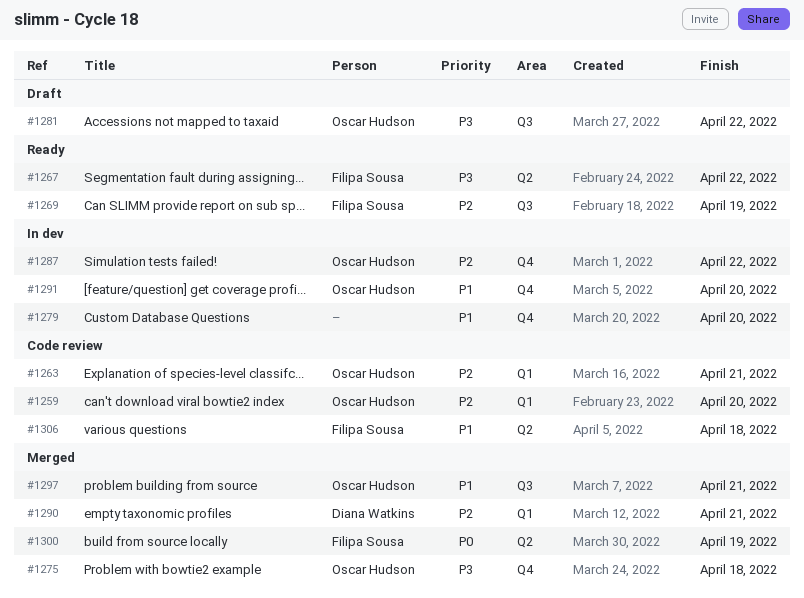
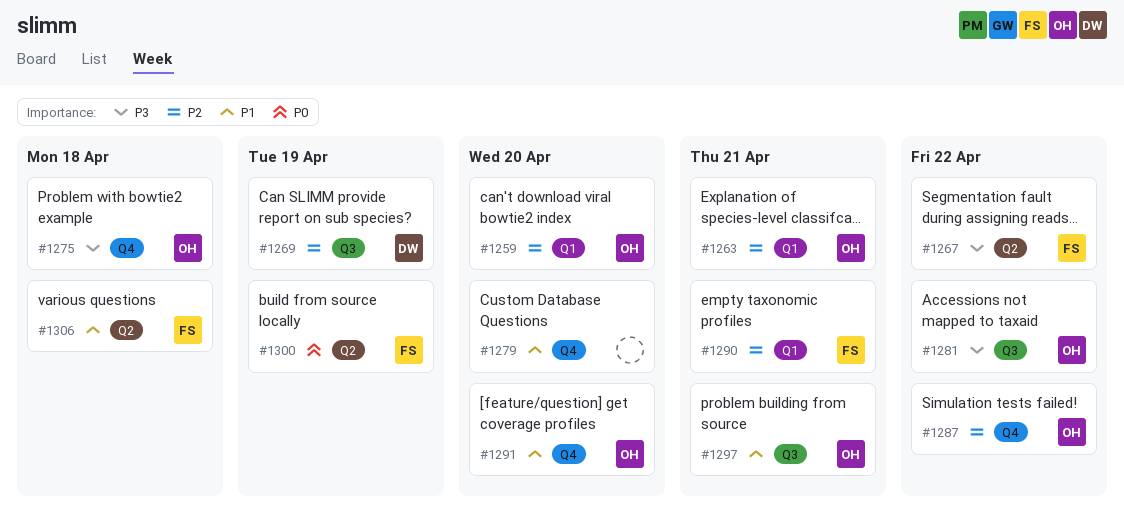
#1269, owner: Filipa Sousa -> Diana Watkins
#1290, owner: Diana Watkins -> Filipa Sousa

